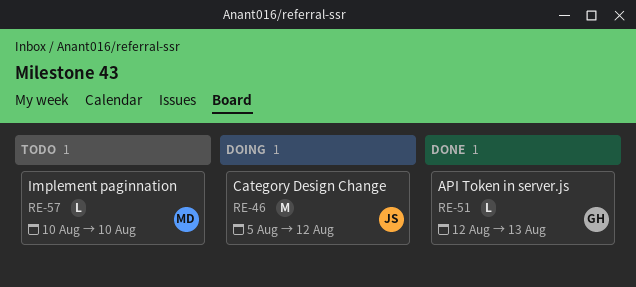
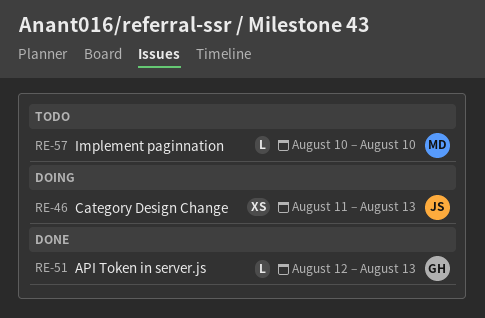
RE-46, estimate: M -> XS
RE-46, start: Aug 5 -> Aug 11
RE-46, due: Aug 12 -> Aug 13

